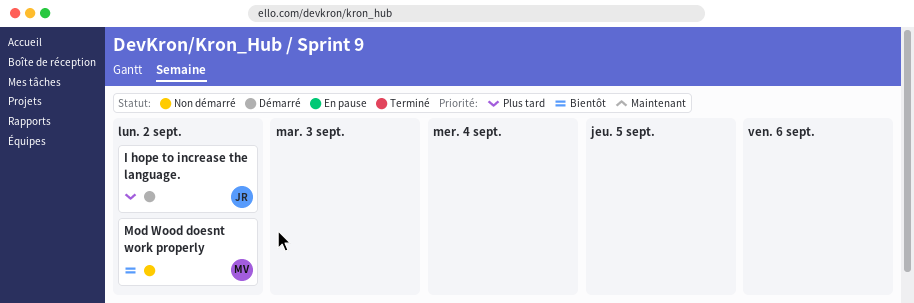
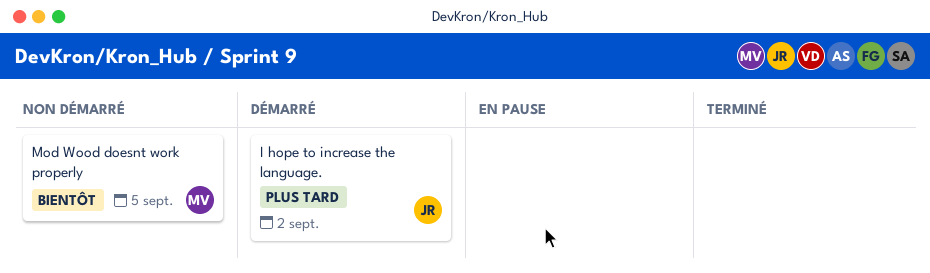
Mod Wood doesnt work properly, due: Sep 2 -> Sep 5

